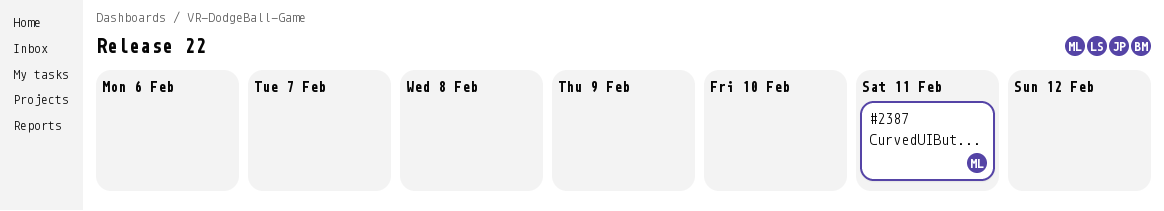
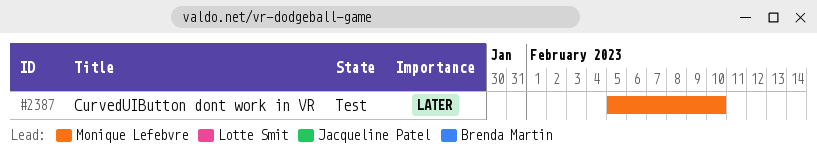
#2387, due: Feb 11 -> Feb 10

